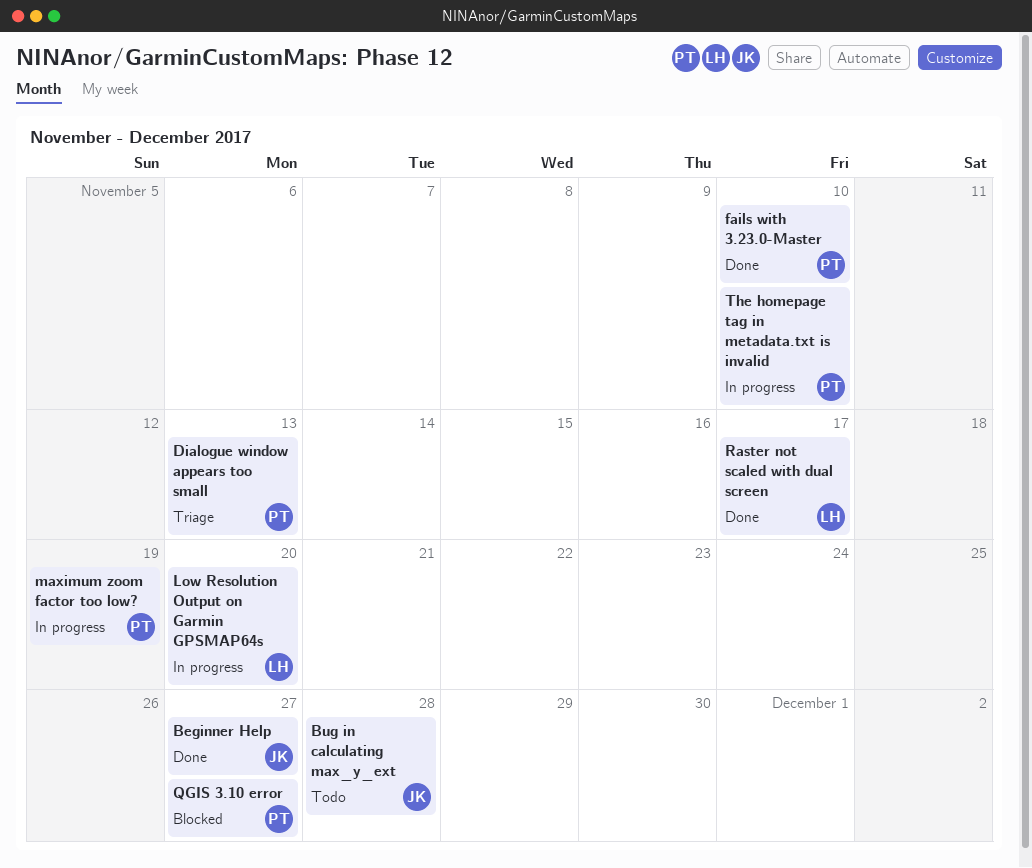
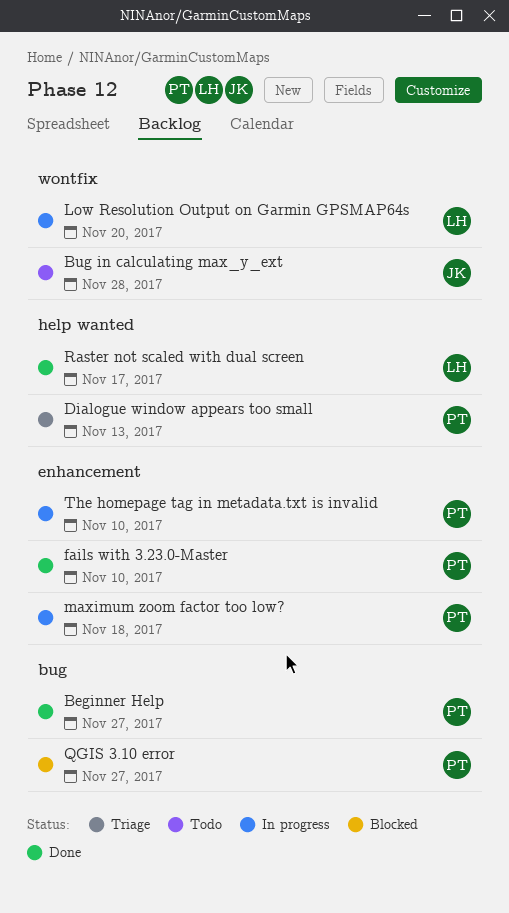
Beginner Help, owner: JK -> PT
maximum zoom factor too low?, due: Nov 19 -> Nov 18

